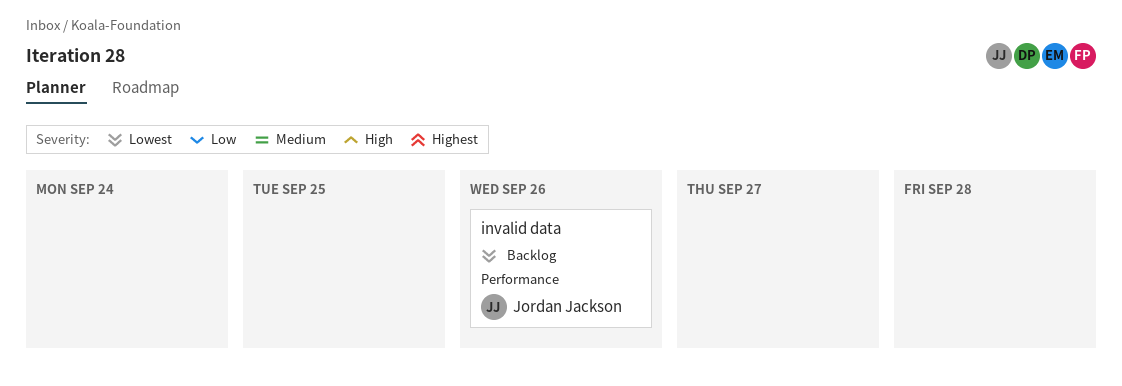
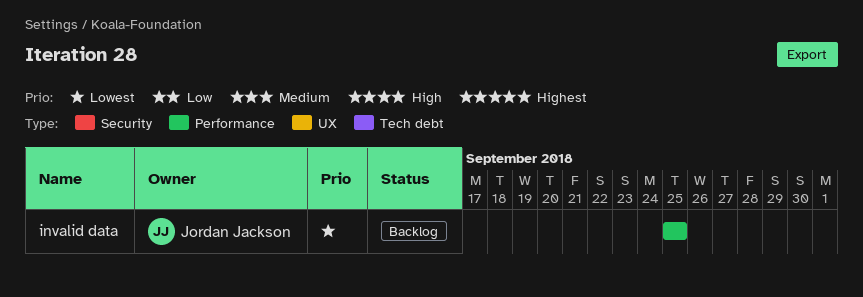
invalid data, due: Sep 26 -> Sep 25

